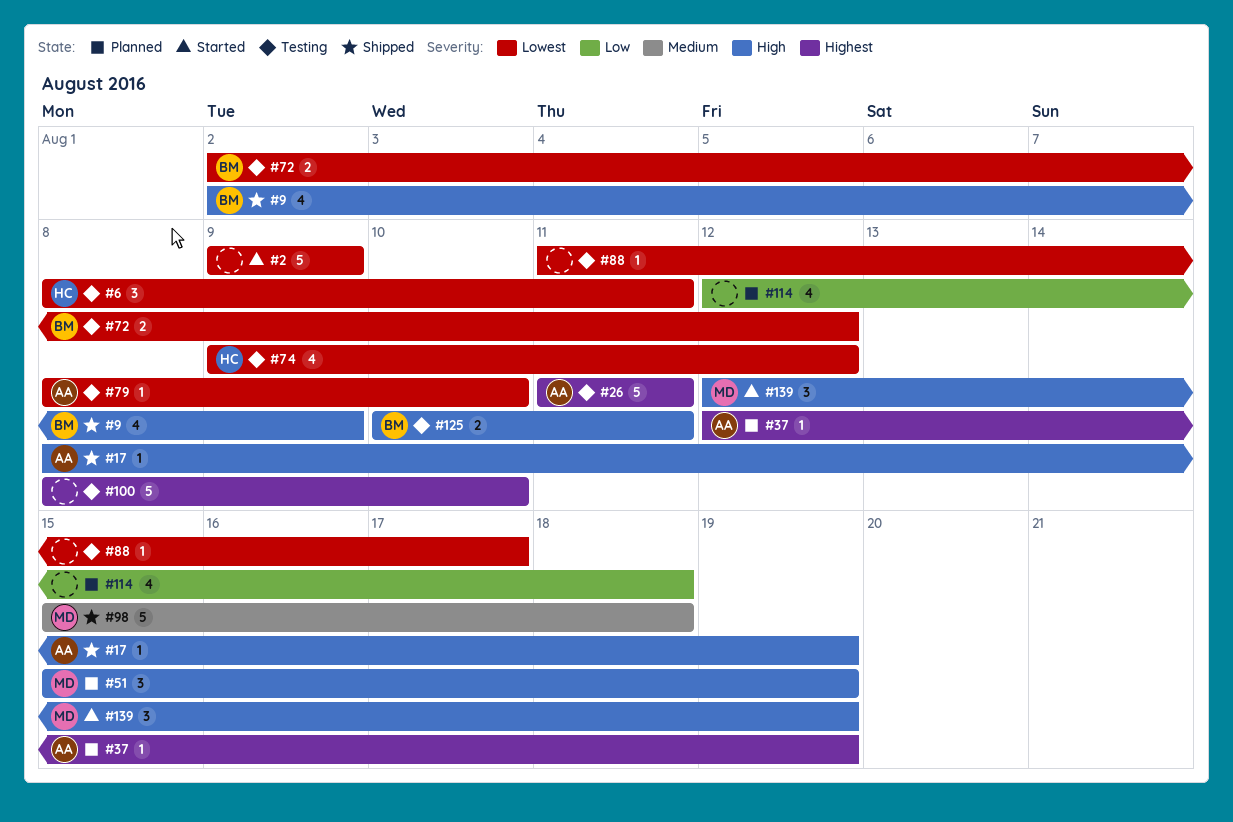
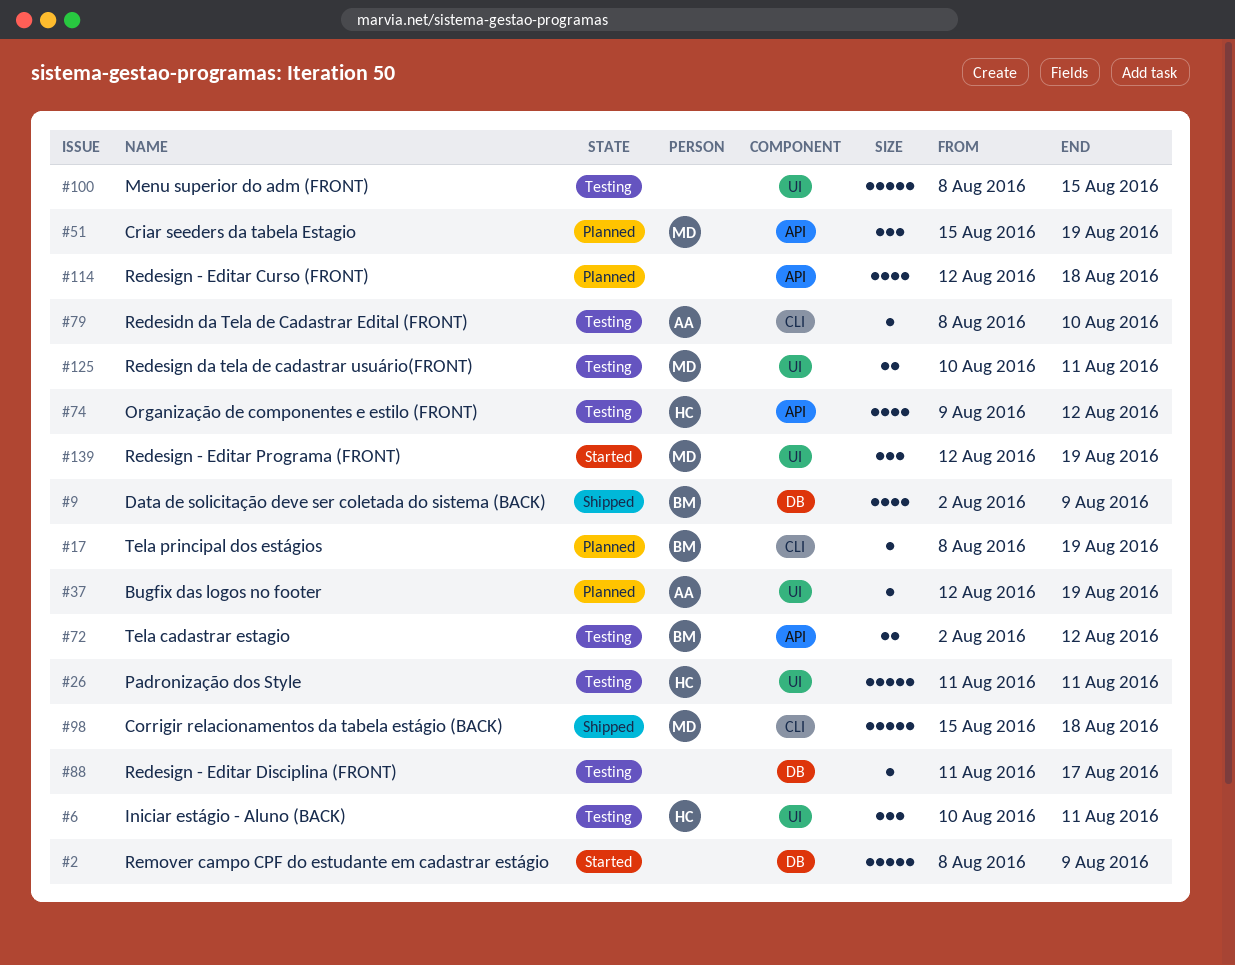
#2, start: Aug 9 -> Aug 8
#6, start: Aug 8 -> Aug 10
#17, status: Shipped -> Planned
#17, owner: AA -> BM
#26, owner: AA -> HC
#100, due: Aug 10 -> Aug 15
#125, owner: BM -> MD

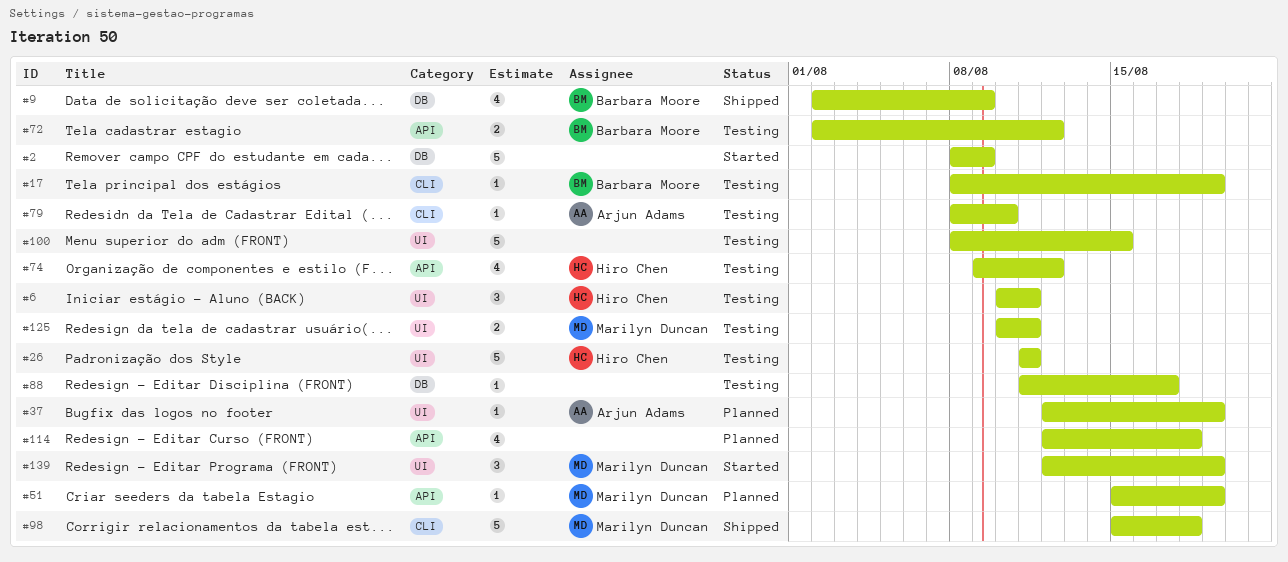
#17, status: Planned -> Testing
#51, estimate: 3 -> 1

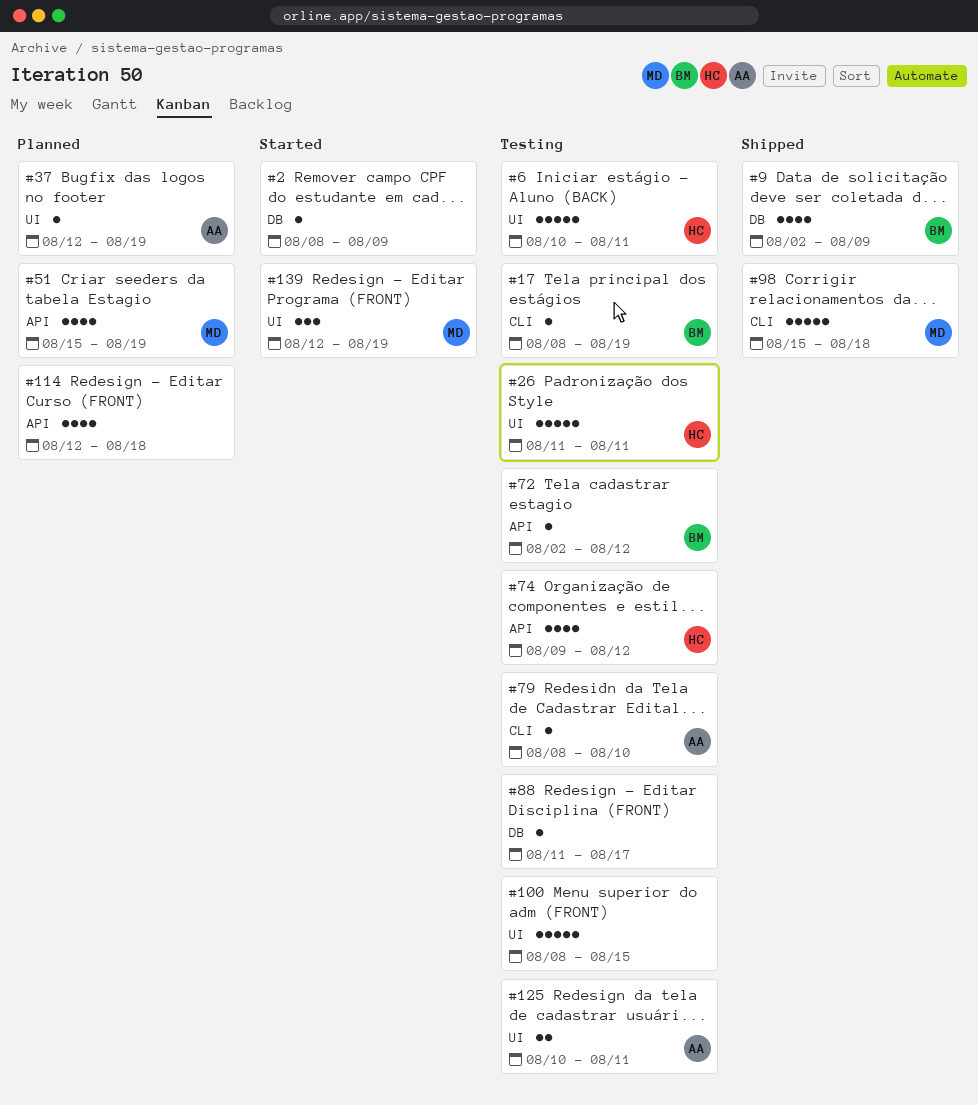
#2, estimate: 5 -> 1
#6, estimate: 3 -> 5
#51, estimate: 1 -> 4
#72, estimate: 2 -> 1
#125, owner: Marilyn Duncan -> Arjun Adams

